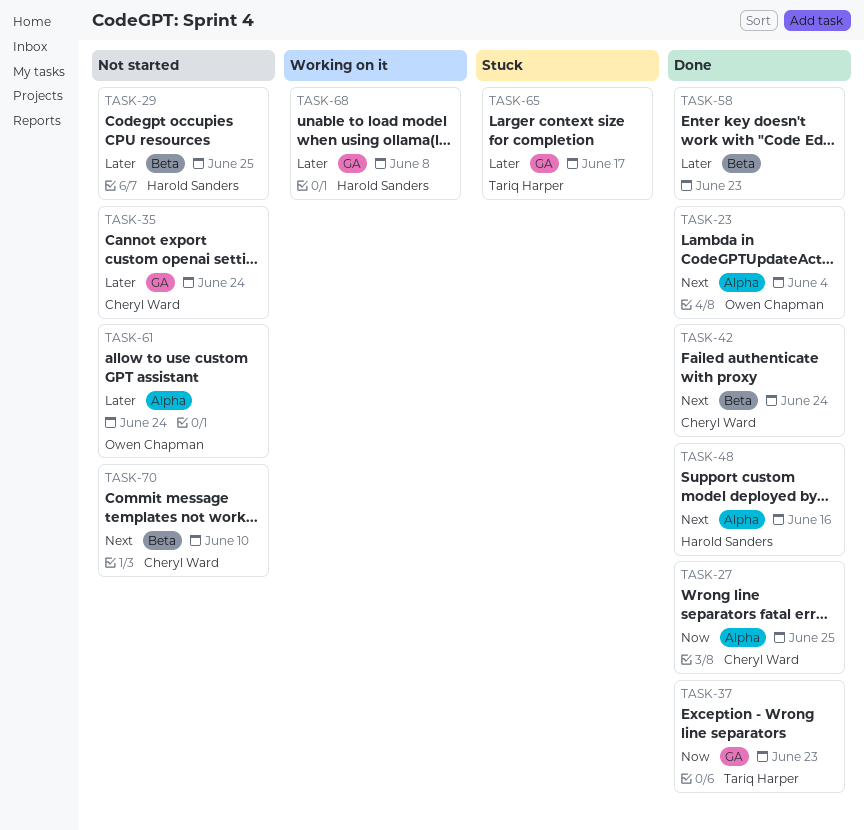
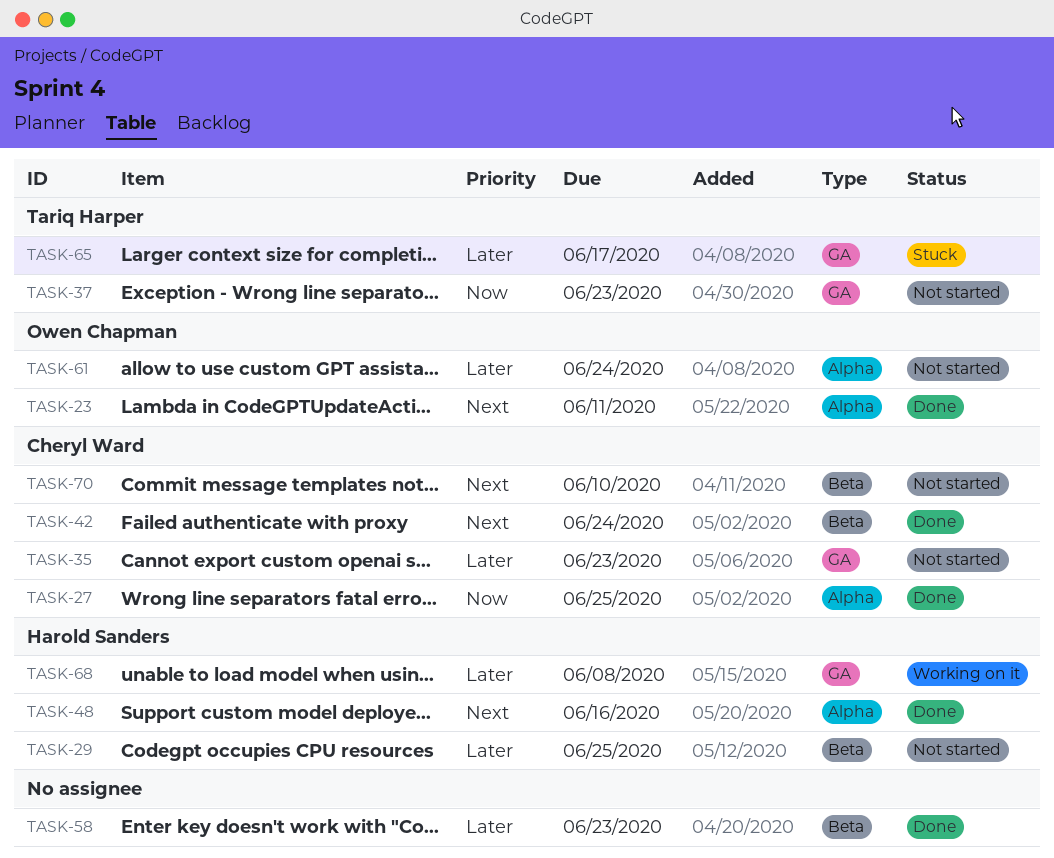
TASK-23, due: Jun 4 -> Jun 11
TASK-35, due: Jun 24 -> Jun 23
TASK-37, status: Done -> Not started

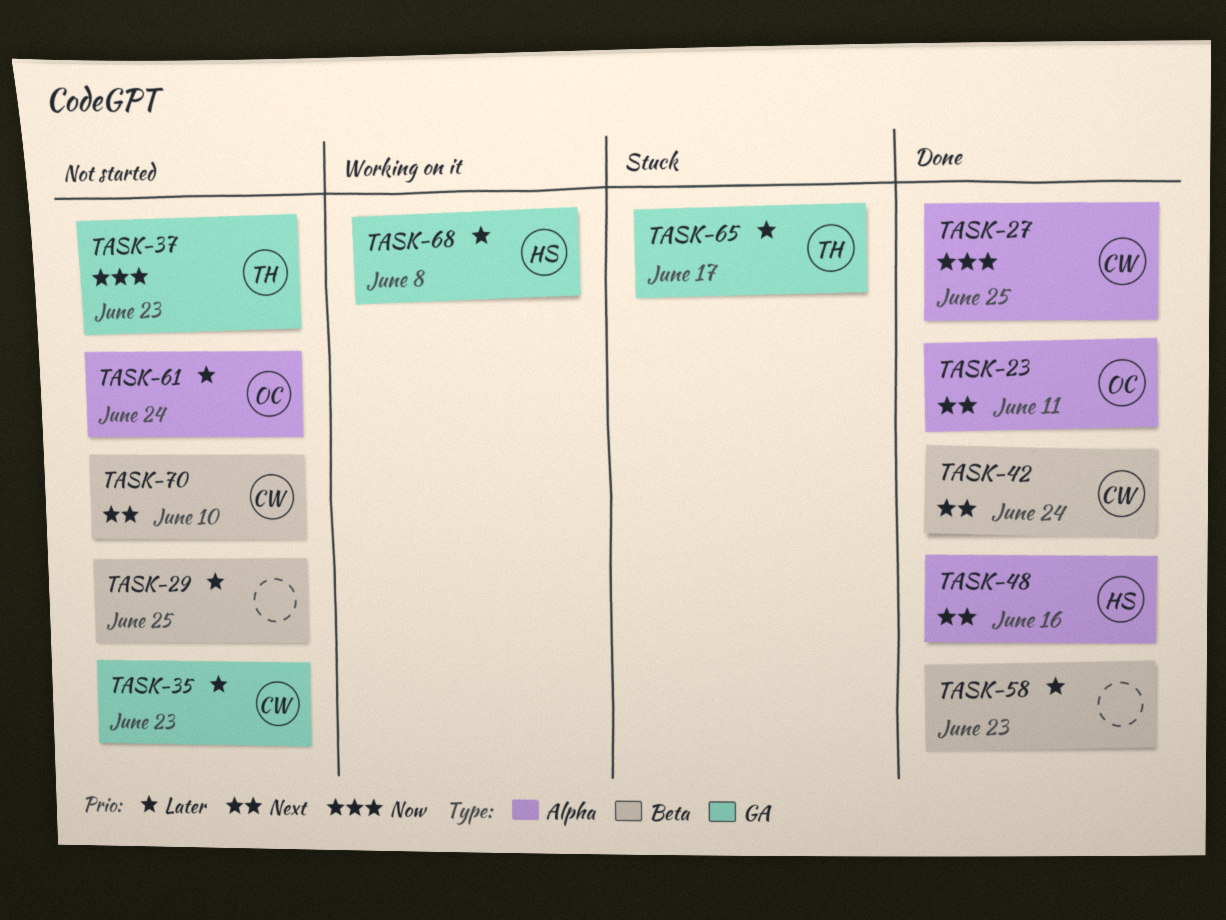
TASK-29, owner: Harold Sanders -> none

